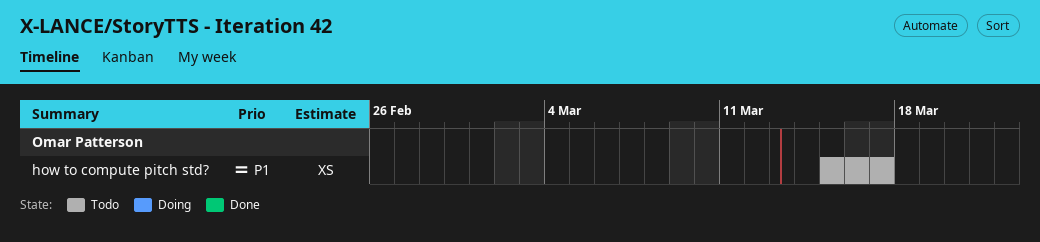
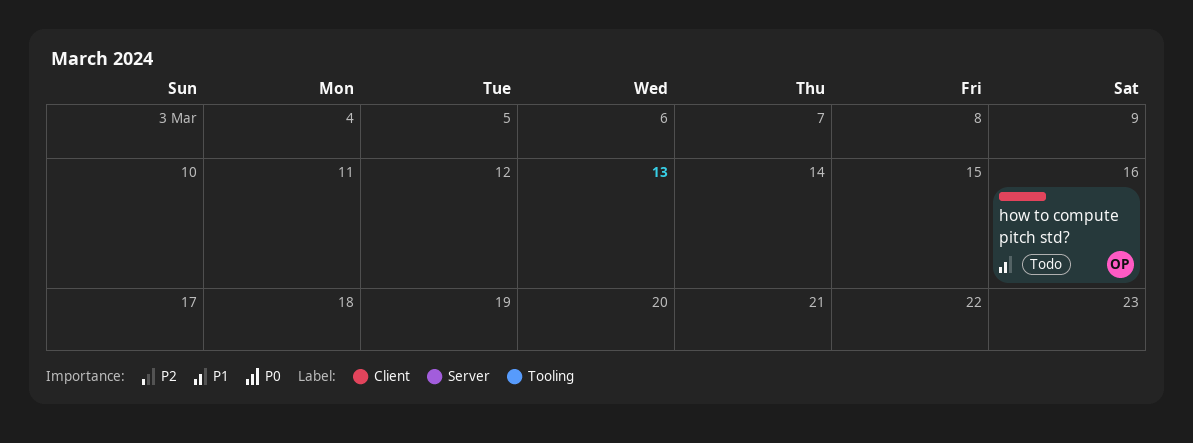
how to compute pitch std?, due: Mar 17 -> Mar 16

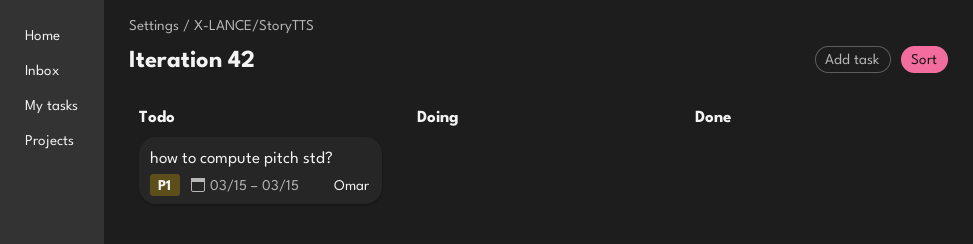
how to compute pitch std?, due: Mar 16 -> Mar 15

